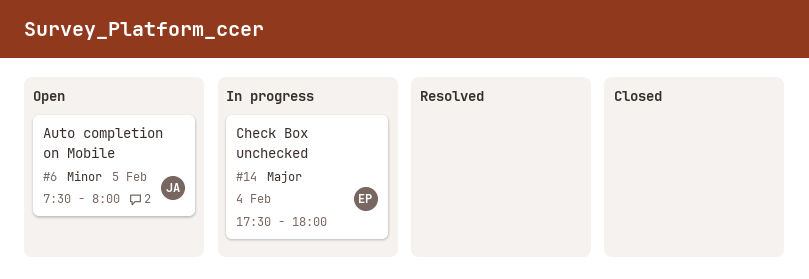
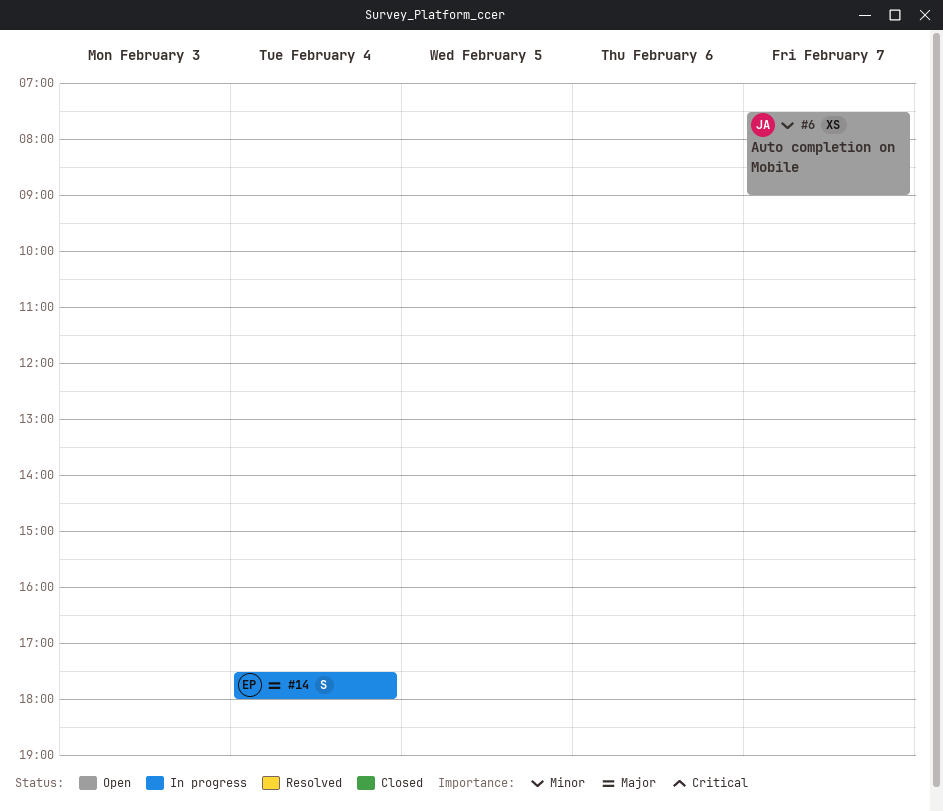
#6, day: Feb 5 -> Feb 7
#6, ends: 08:00 -> 09:00

